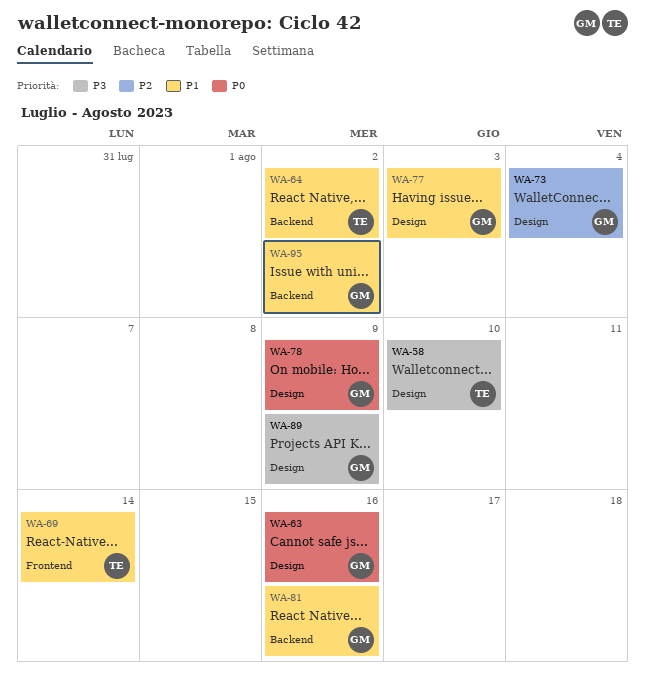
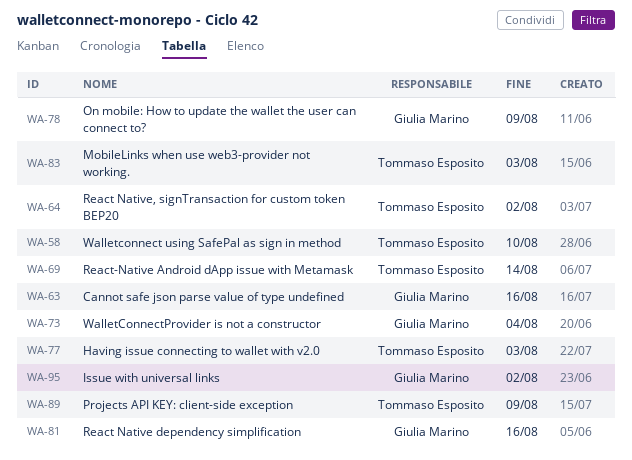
WA-77, owner: Giulia Marino -> Tommaso Esposito
WA-83: none -> present
WA-89, owner: Giulia Marino -> Tommaso Esposito

